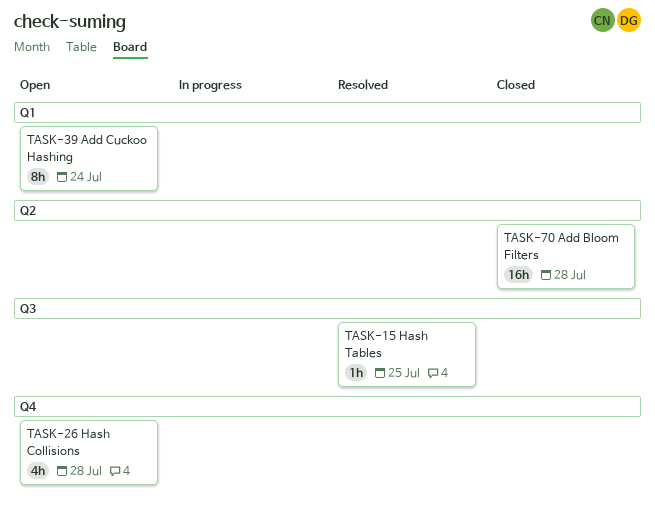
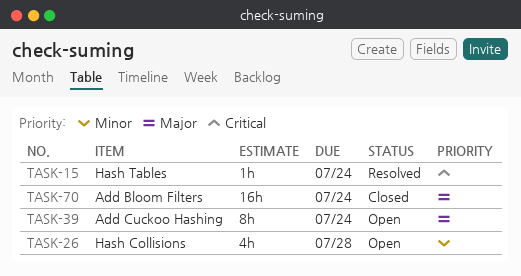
TASK-15, due: Jul 25 -> Jul 24
TASK-70, due: Jul 28 -> Jul 24

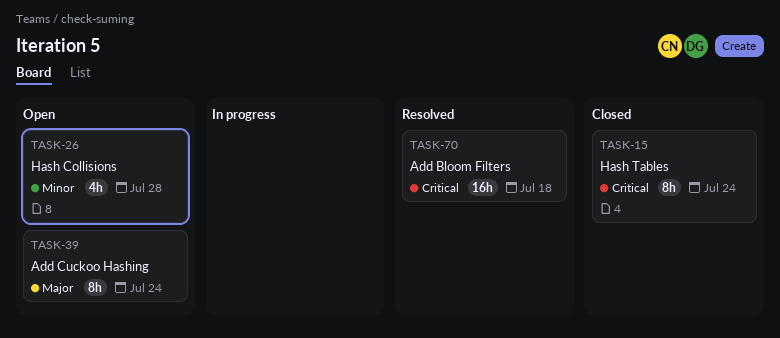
TASK-15, status: Resolved -> Closed
TASK-15, estimate: 1h -> 8h
TASK-70, status: Closed -> Resolved
TASK-70, priority: Major -> Critical
TASK-70, due: Jul 24 -> Jul 18

